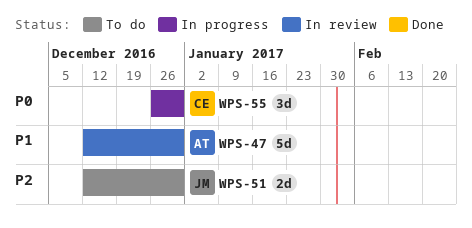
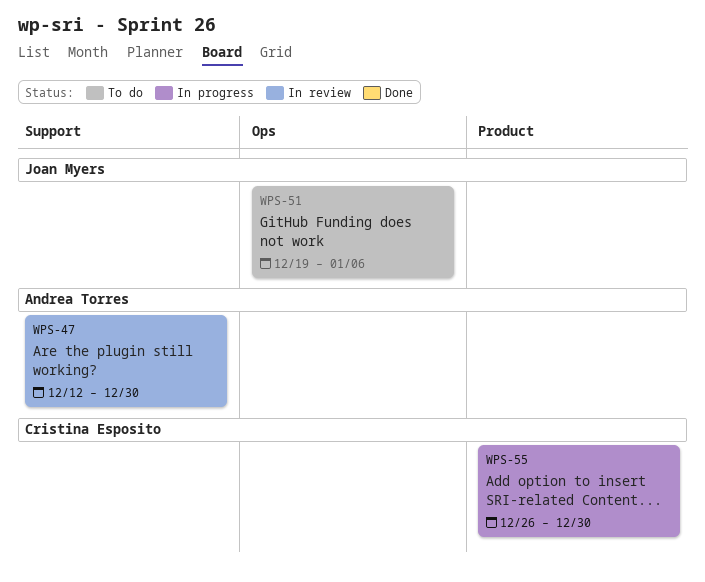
WPS-51, start: Dec 12 -> Dec 19
WPS-51, due: Dec 30 -> Jan 6

